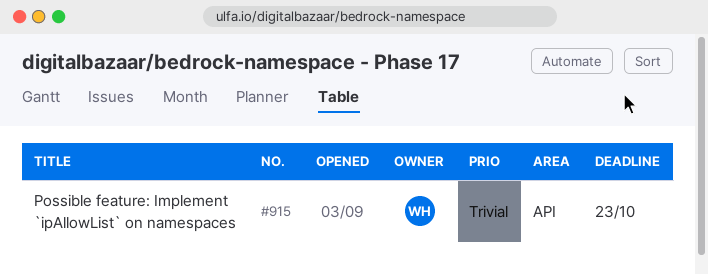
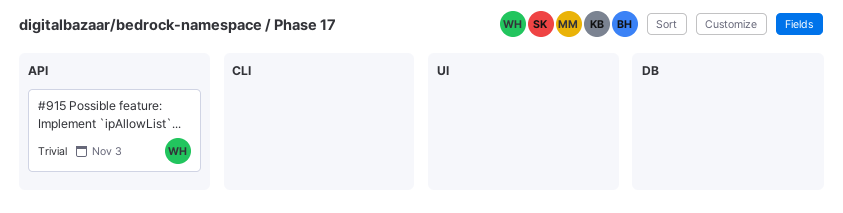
#915, due: Oct 23 -> Nov 3

